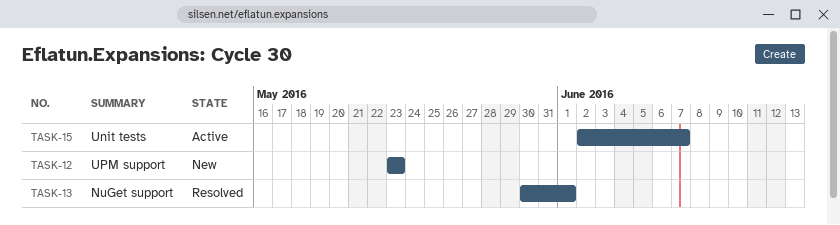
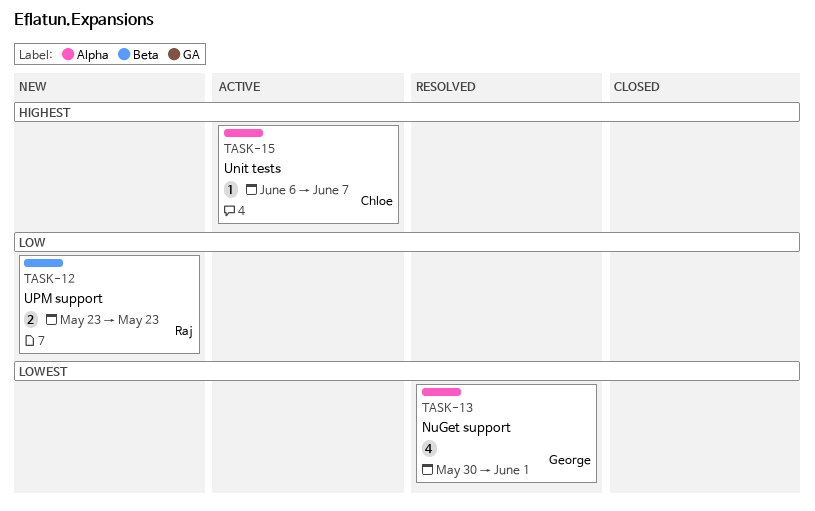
TASK-15, start: Jun 2 -> Jun 6

